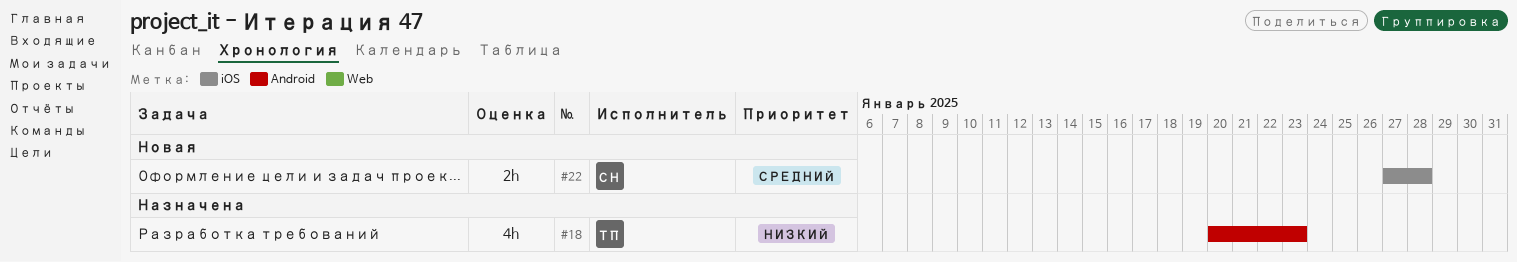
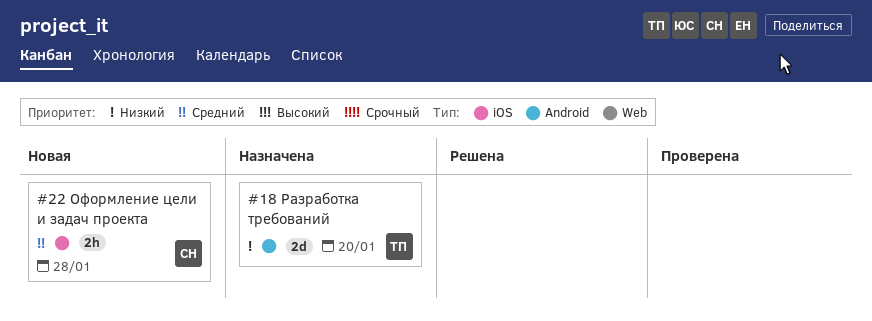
#18, estimate: 4h -> 2d
#18, due: Jan 23 -> Jan 20

